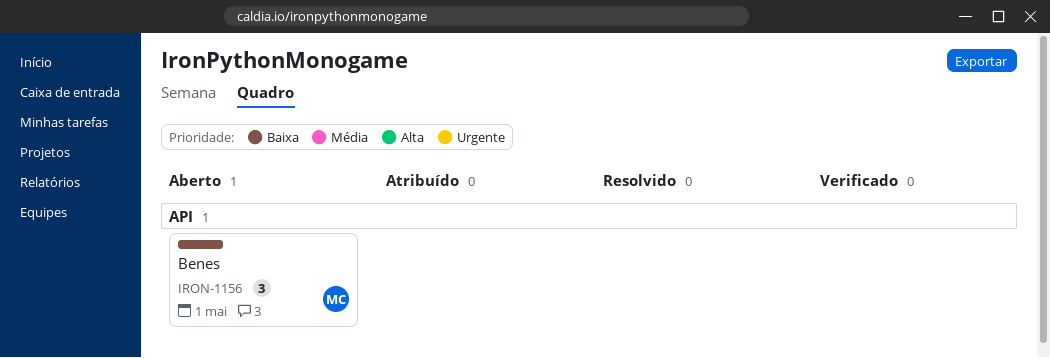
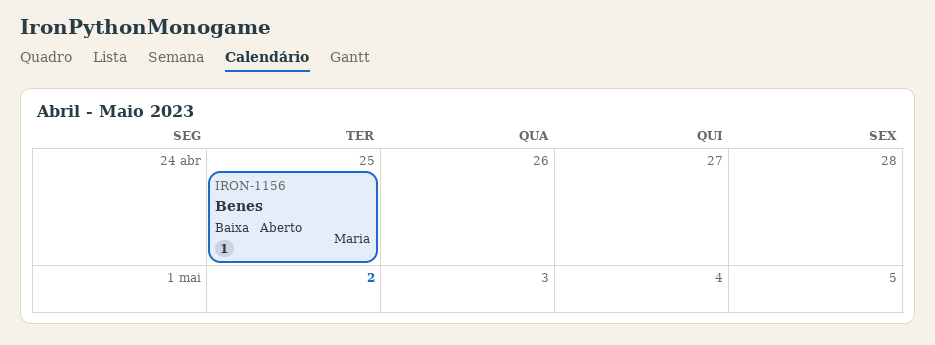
IRON-1156, estimate: 3 -> 1
IRON-1156, due: May 1 -> Apr 25

